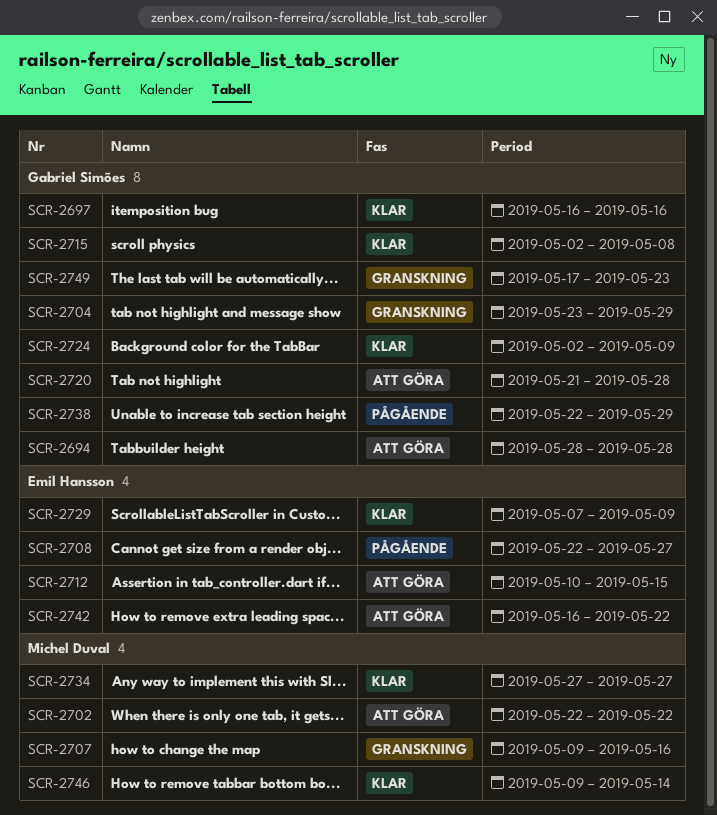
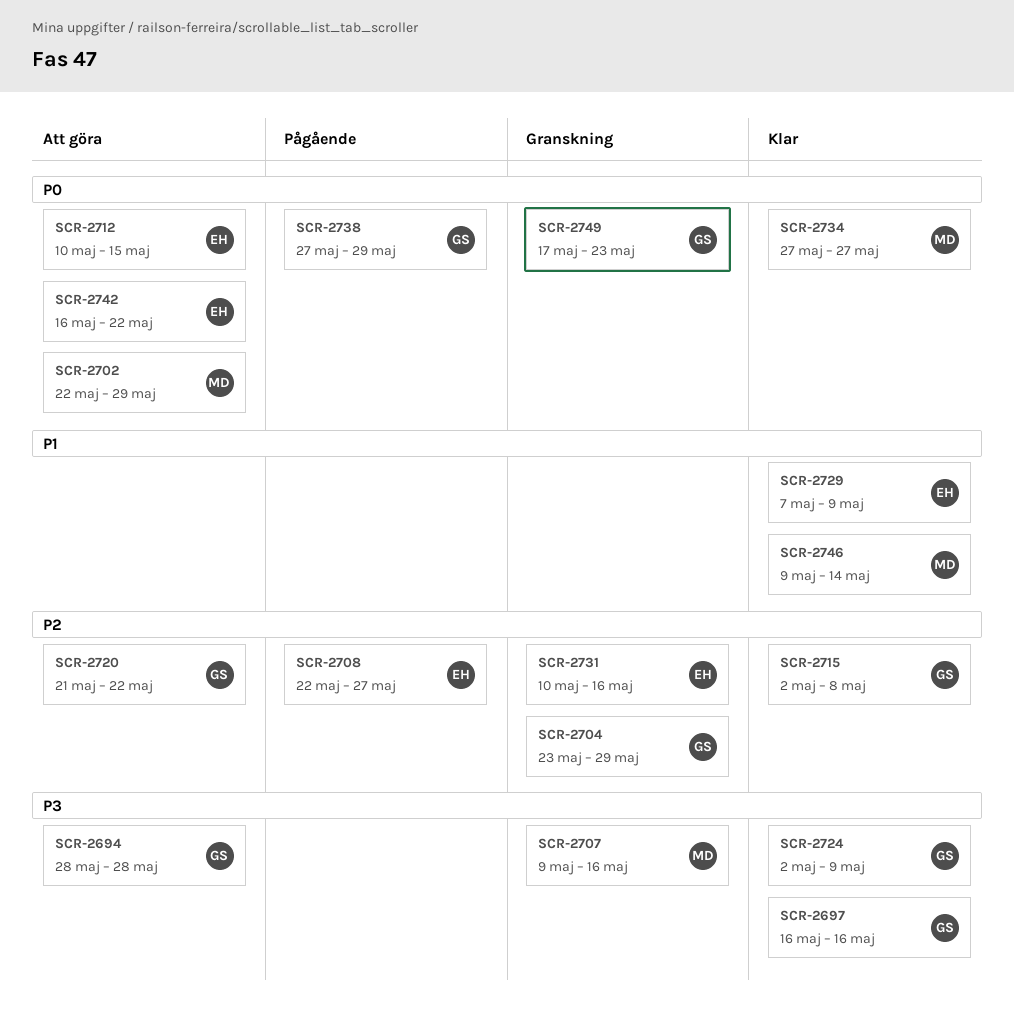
SCR-2702, due: May 22 -> May 29
SCR-2720, due: May 28 -> May 22
SCR-2731: none -> present
SCR-2738, start: May 22 -> May 27

